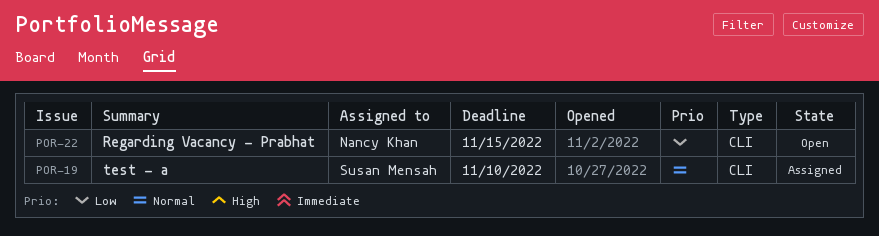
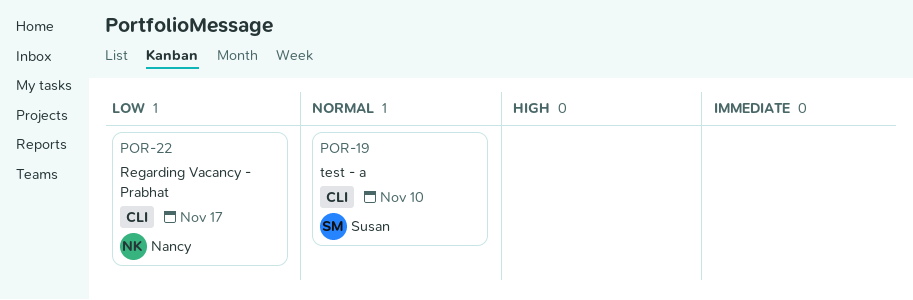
POR-22, due: Nov 15 -> Nov 17

